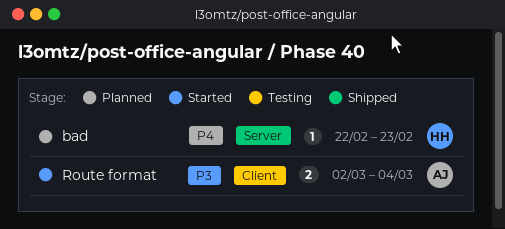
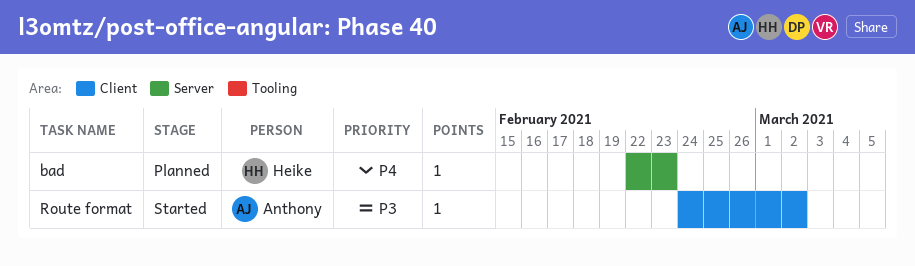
Route format, estimate: 2 -> 1
Route format, start: Mar 2 -> Feb 24
Route format, due: Mar 4 -> Mar 2

